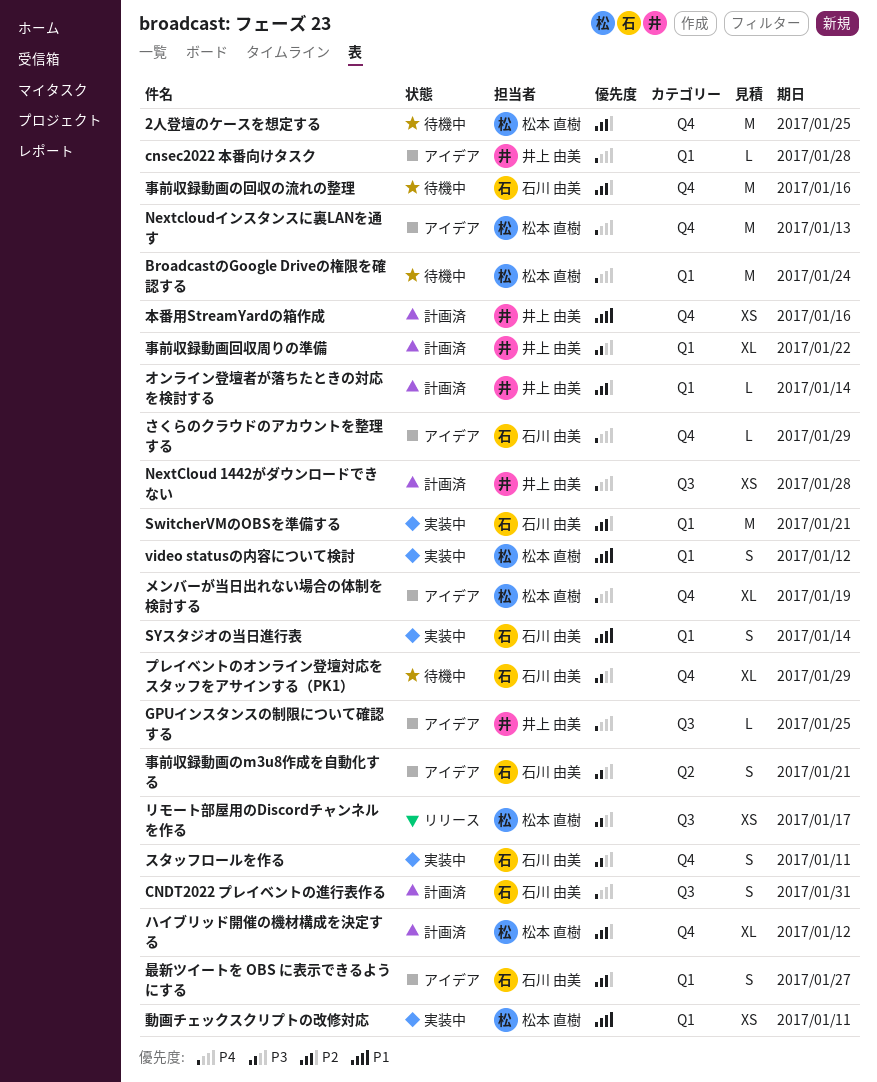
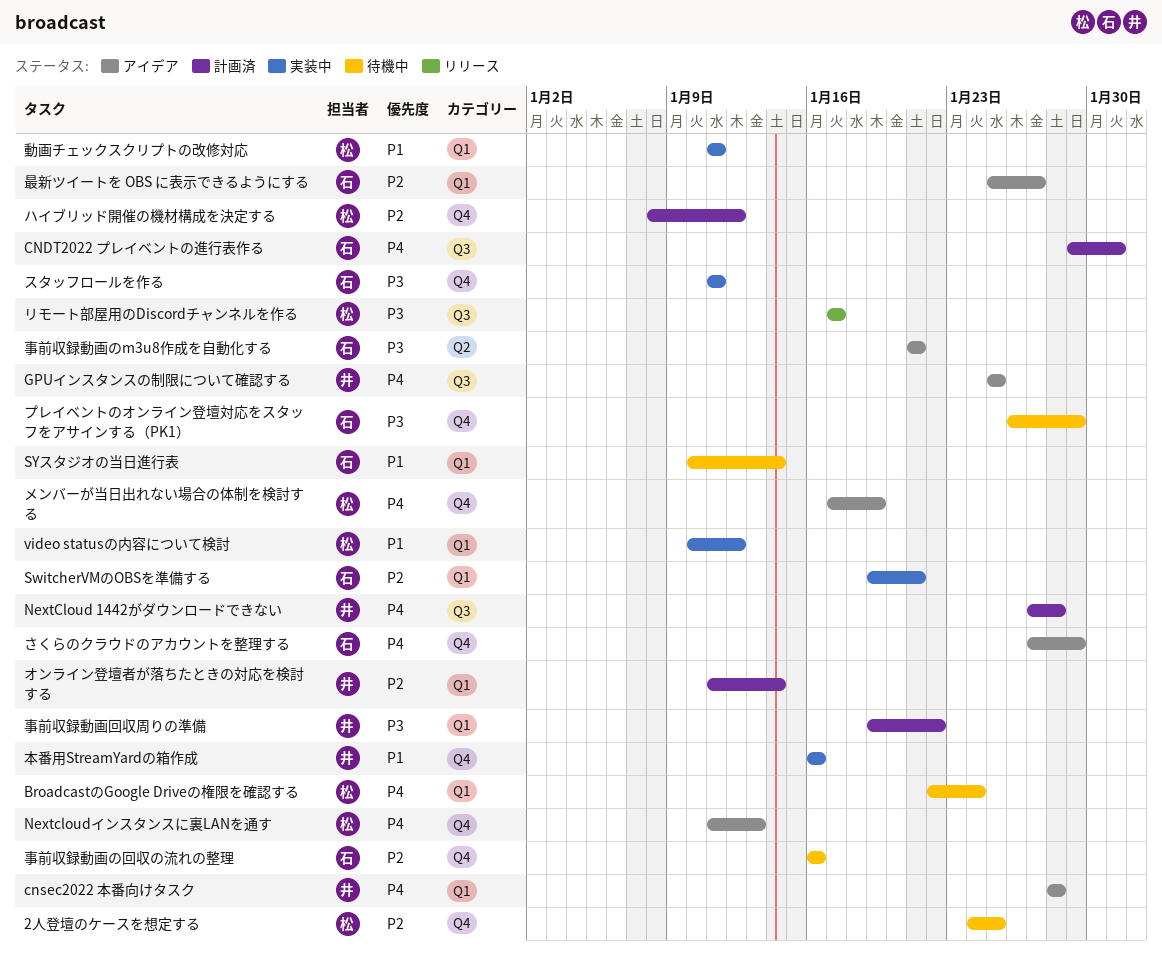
SYスタジオの当日進行表, status: 実装中 -> 待機中
本番用StreamYardの箱作成, status: 計画済 -> 実装中

